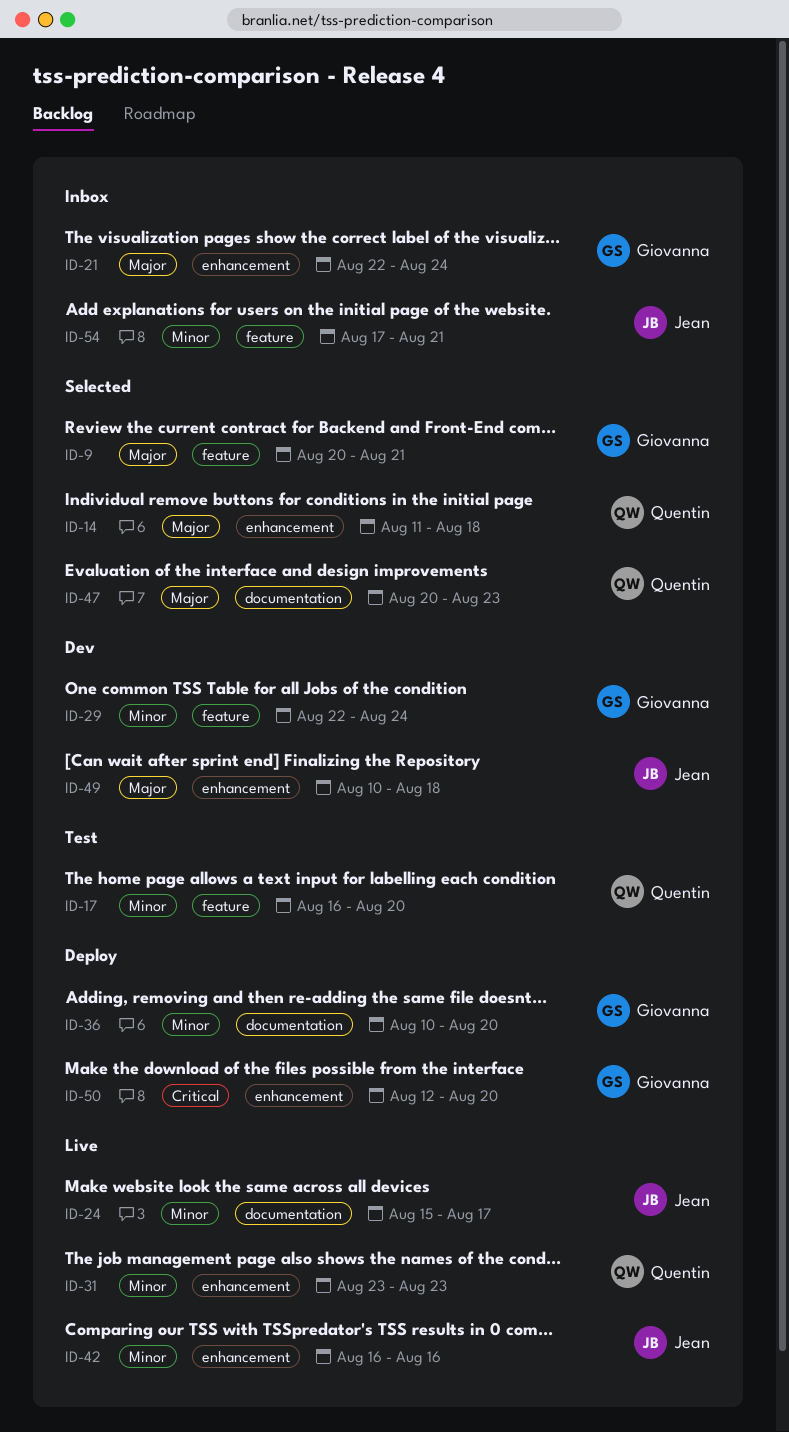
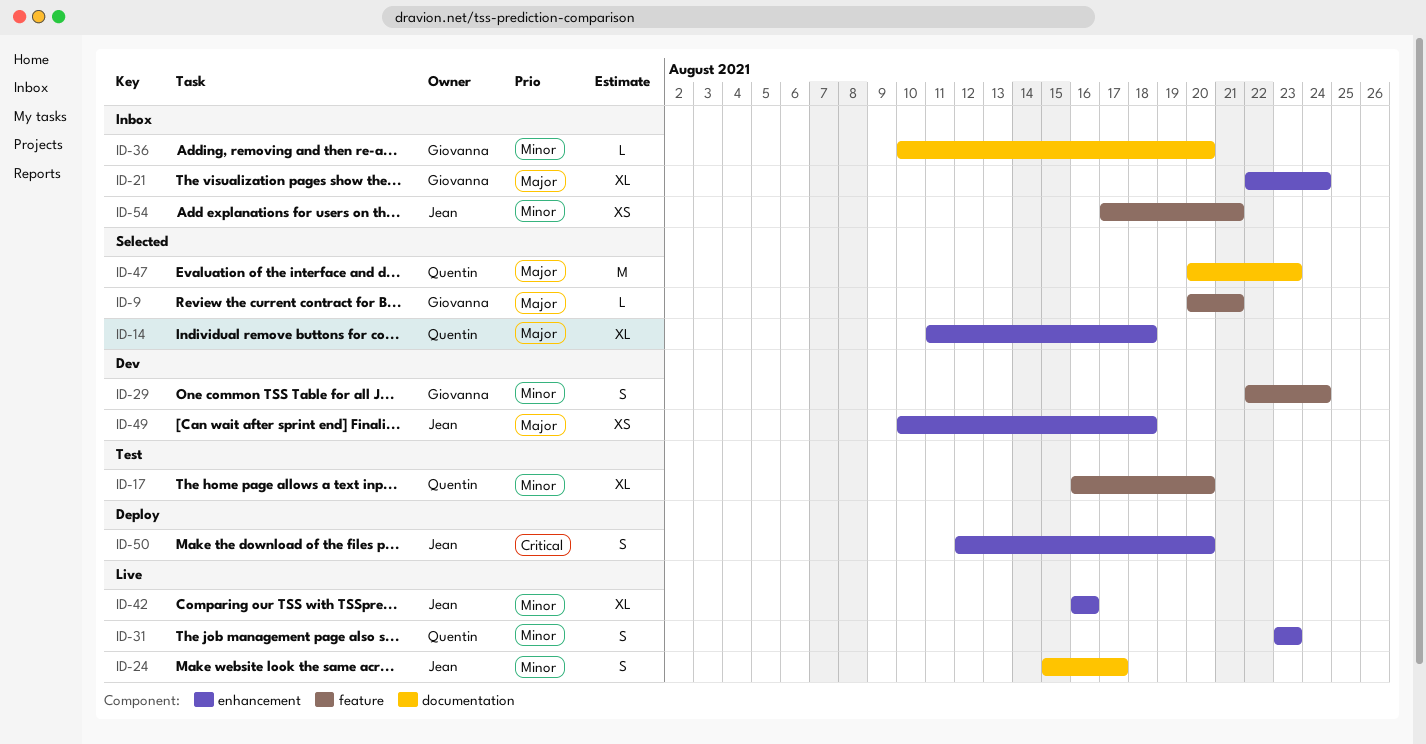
ID-36, status: Deploy -> Inbox
ID-50, owner: Giovanna -> Jean

